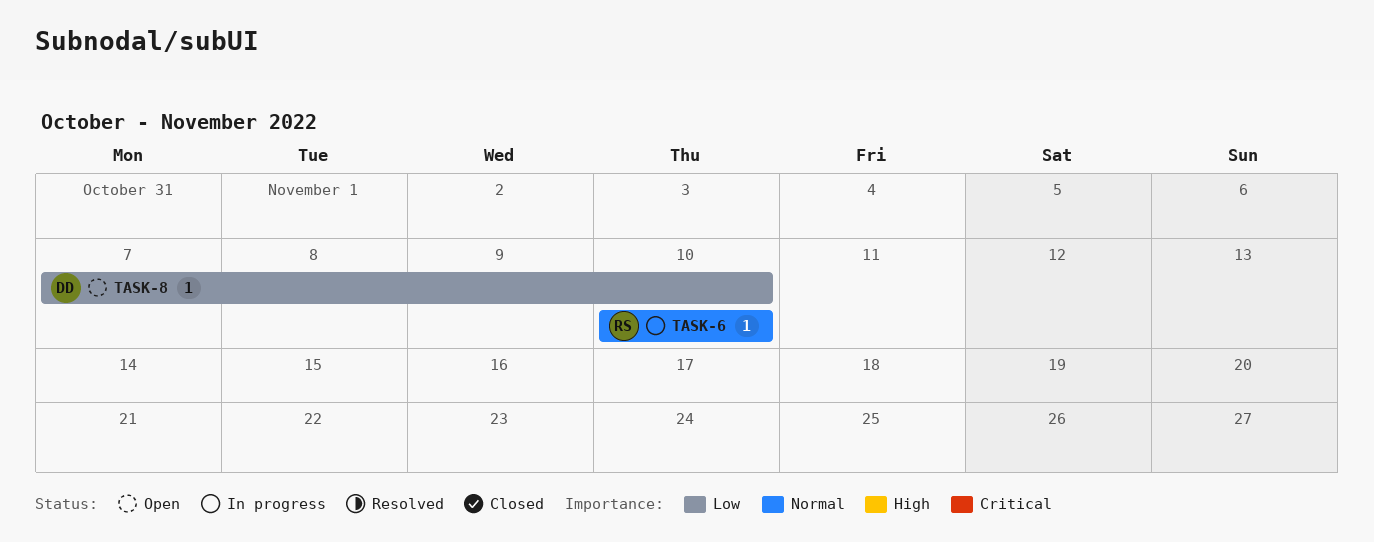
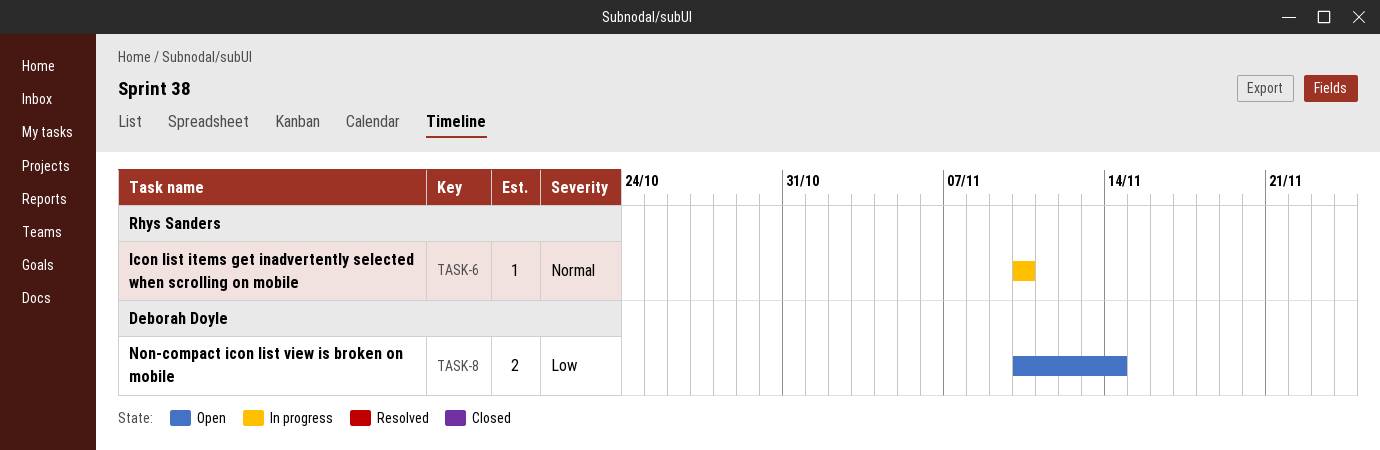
TASK-8, estimate: 1 -> 2
TASK-8, start: Nov 7 -> Nov 10
TASK-8, due: Nov 10 -> Nov 14

